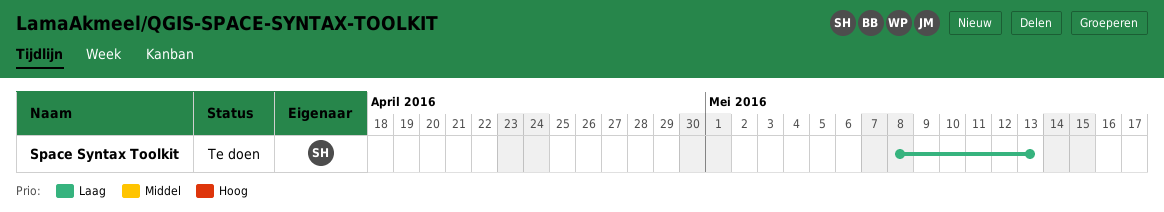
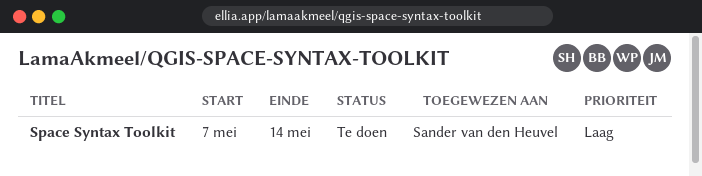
Space Syntax Toolkit, start: May 8 -> May 7
Space Syntax Toolkit, due: May 13 -> May 14

